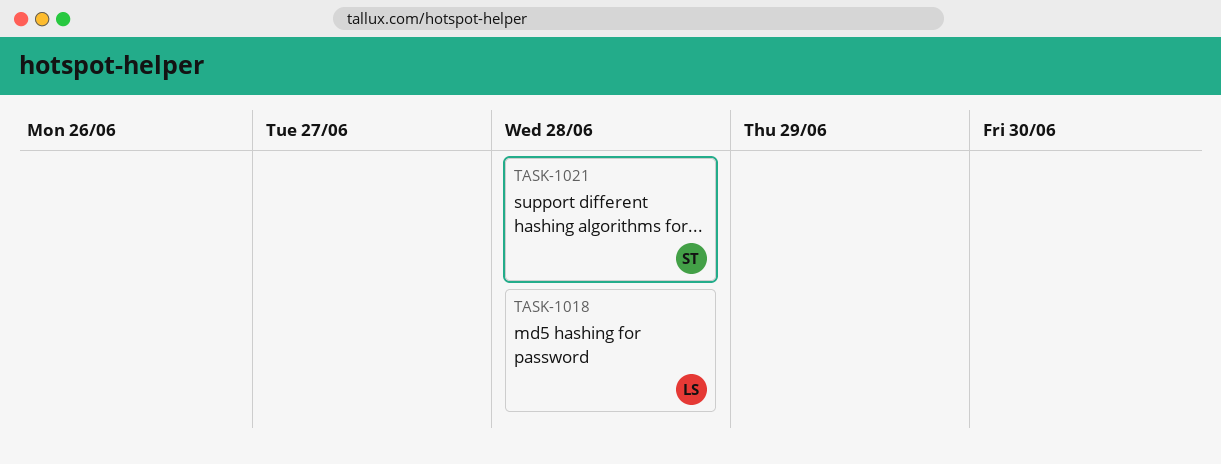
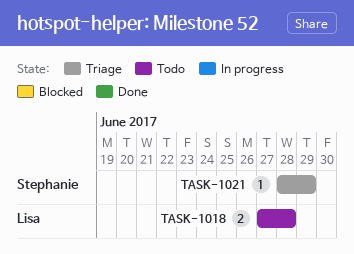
TASK-1021, due: Jun 28 -> Jun 29

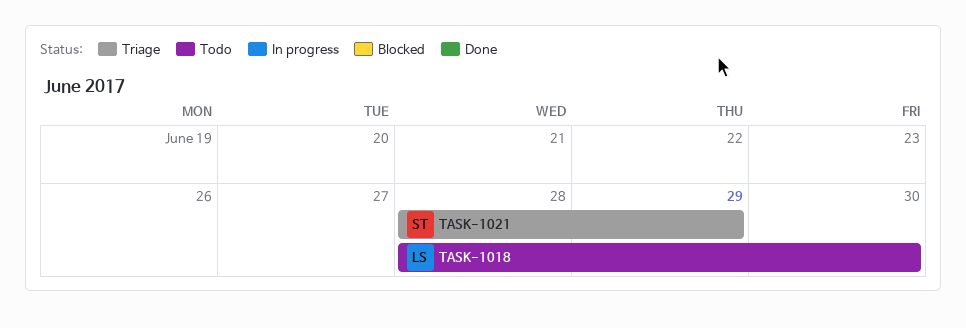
TASK-1018, start: Jun 27 -> Jun 28
TASK-1018, due: Jun 28 -> Jun 30

